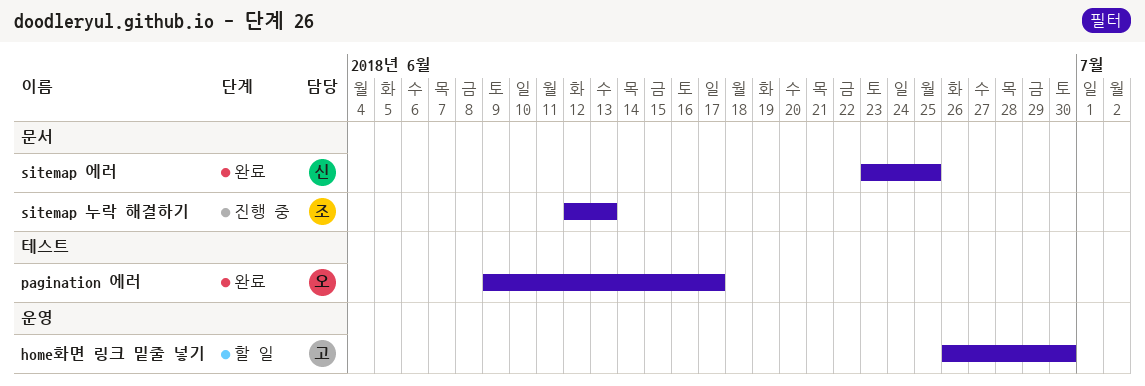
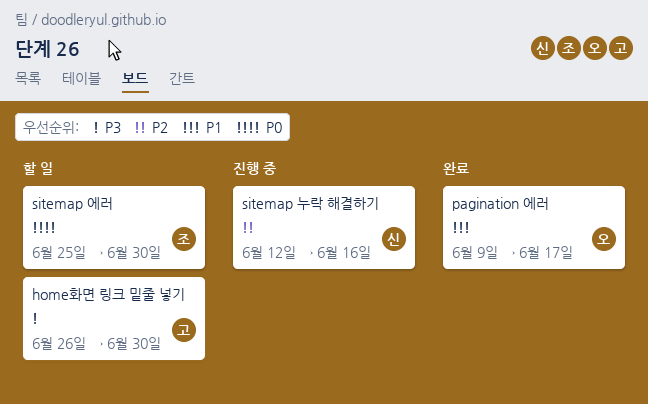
sitemap 누락 해결하기, owner: 조 -> 신
sitemap 누락 해결하기, due: Jun 13 -> Jun 16
sitemap 에러, status: 완료 -> 할 일
sitemap 에러, owner: 신 -> 조
sitemap 에러, start: Jun 23 -> Jun 25
sitemap 에러, due: Jun 25 -> Jun 30

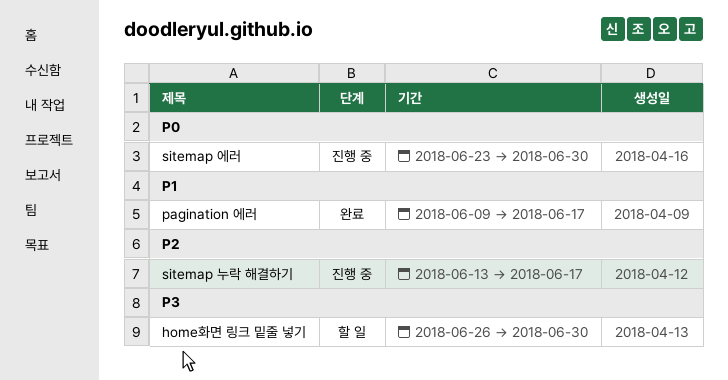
sitemap 누락 해결하기, start: Jun 12 -> Jun 13
sitemap 누락 해결하기, due: Jun 16 -> Jun 17
sitemap 에러, status: 할 일 -> 진행 중
sitemap 에러, start: Jun 25 -> Jun 23

